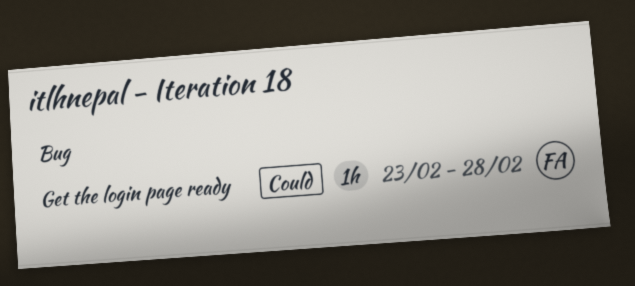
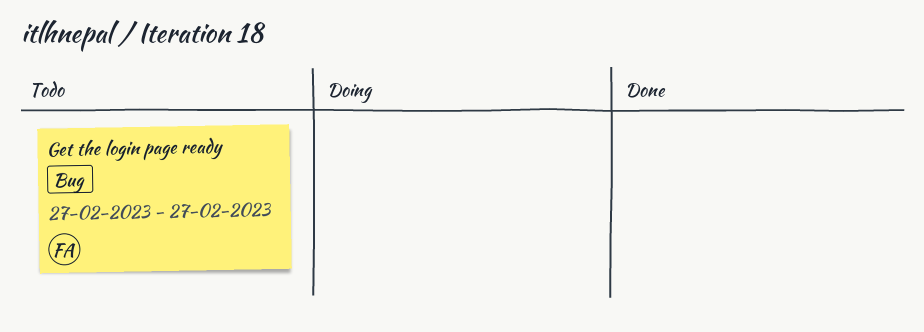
Get the login page ready, start: Feb 23 -> Feb 27
Get the login page ready, due: Feb 28 -> Feb 27

